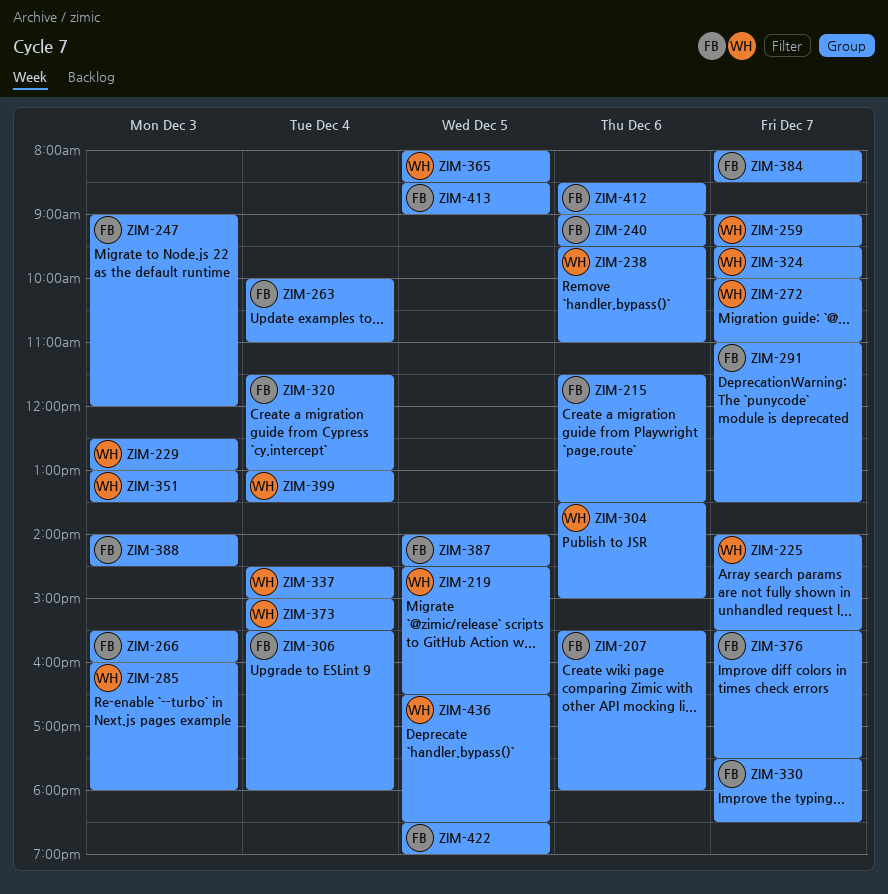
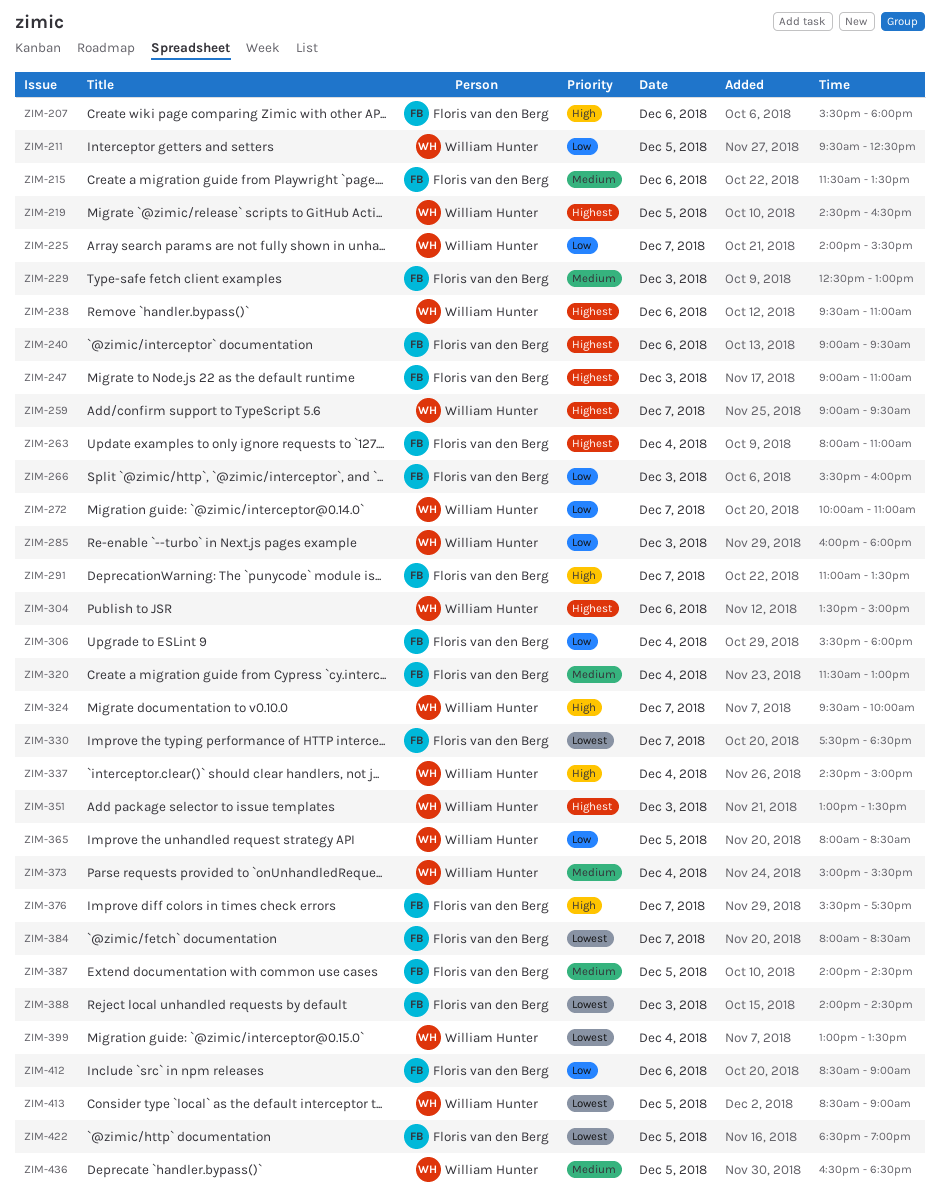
ZIM-211: none -> present
ZIM-229, owner: William Hunter -> Floris van den Berg
ZIM-247, ends: 12:00 -> 11:00
ZIM-263, begins: 10:00 -> 08:00
ZIM-413, owner: Floris van den Berg -> William Hunter

